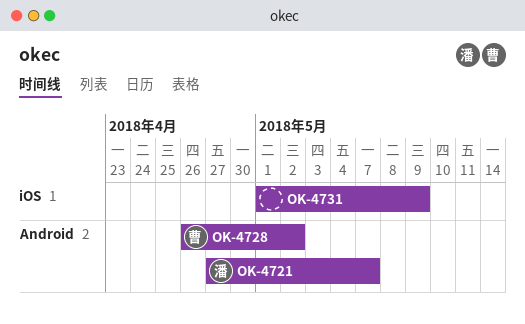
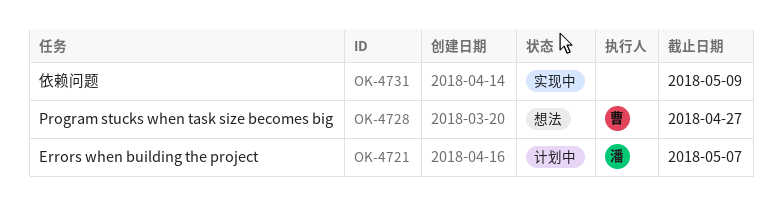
OK-4728, due: May 2 -> Apr 27

